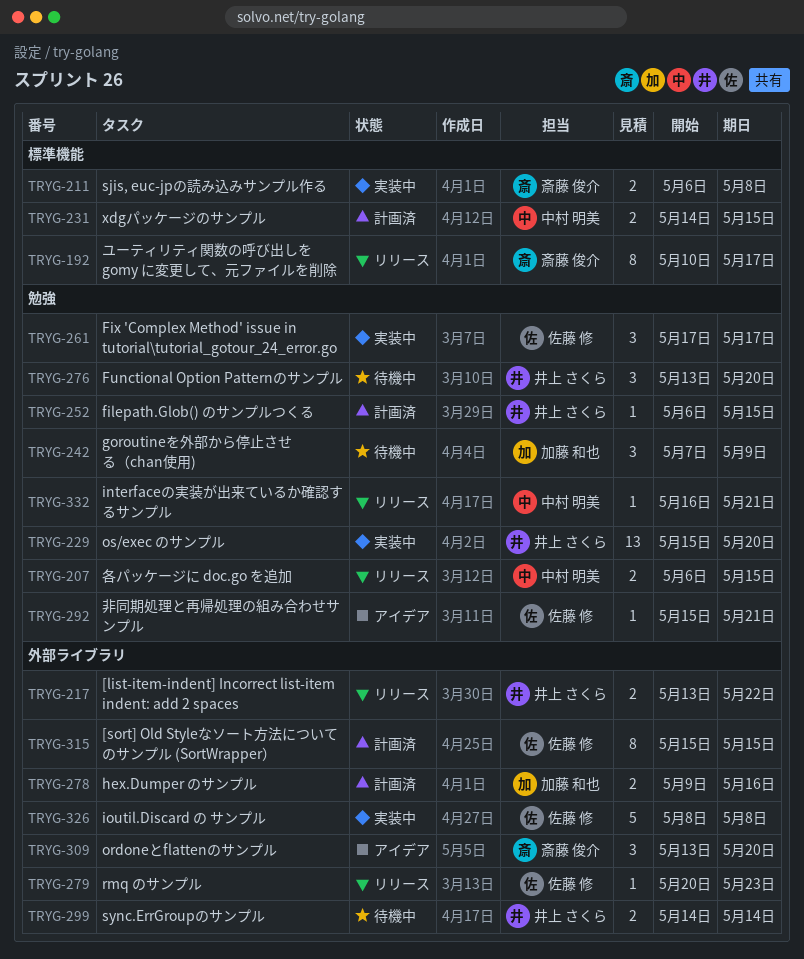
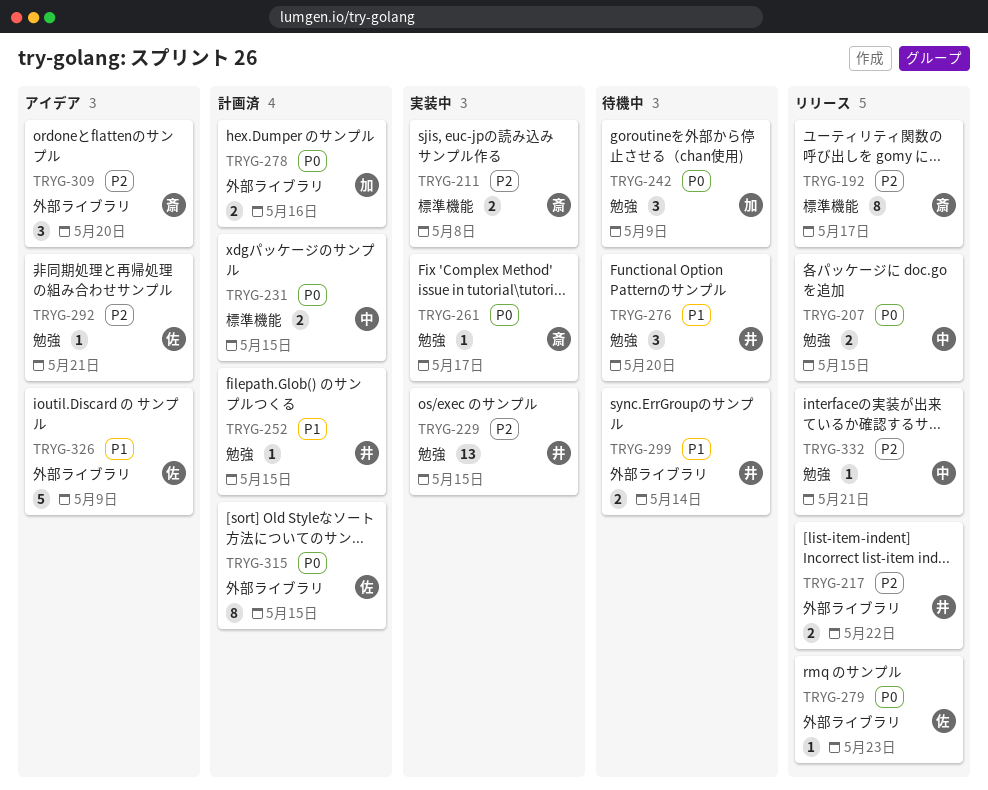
TRYG-229, due: May 20 -> May 15
TRYG-261, owner: 佐藤 修 -> 斎藤 俊介
TRYG-261, estimate: 3 -> 1
TRYG-326, status: 実装中 -> アイデア
TRYG-326, due: May 8 -> May 9

